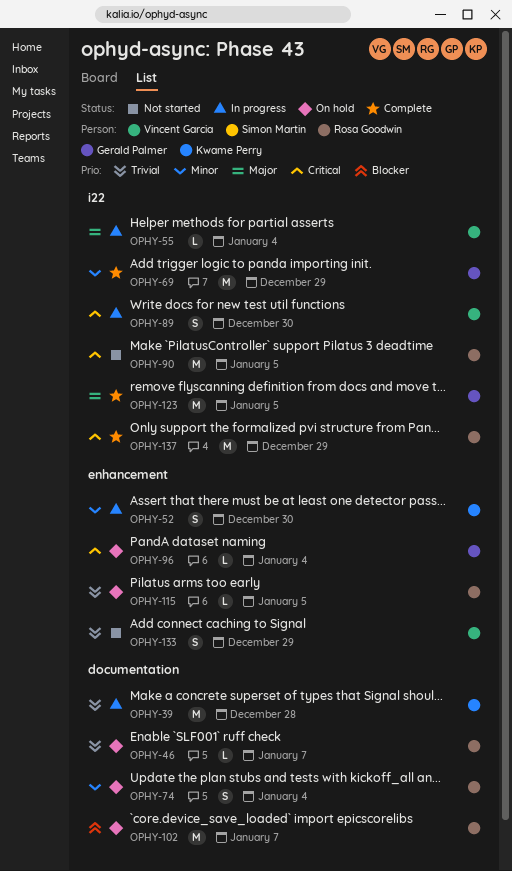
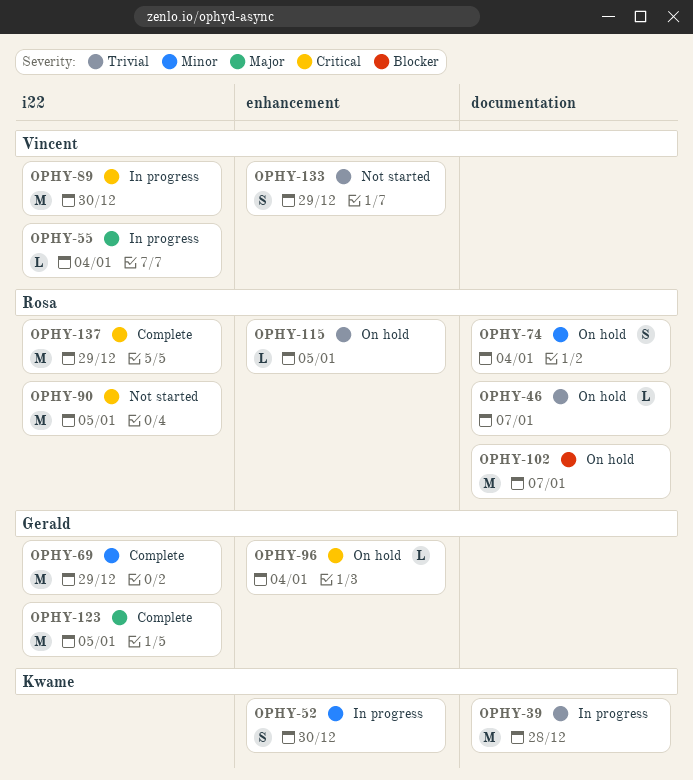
OPHY-89, estimate: S -> M

